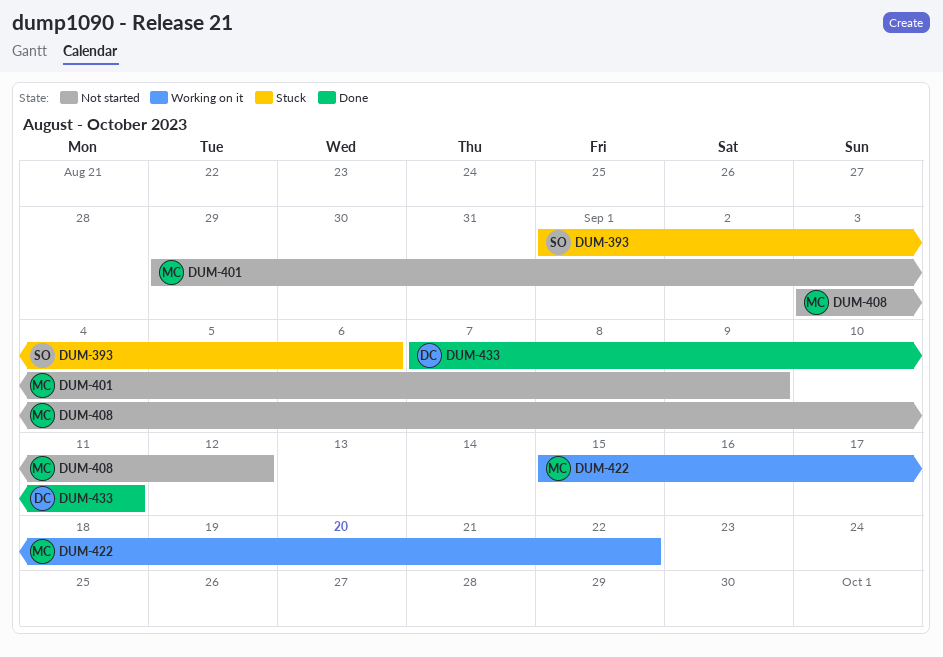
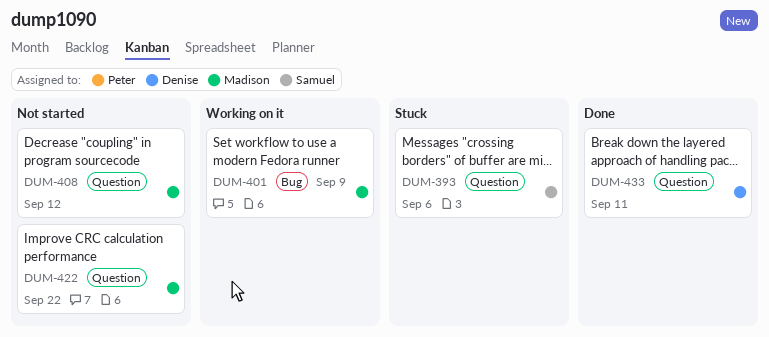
DUM-401, status: Not started -> Working on it
DUM-422, status: Working on it -> Not started

